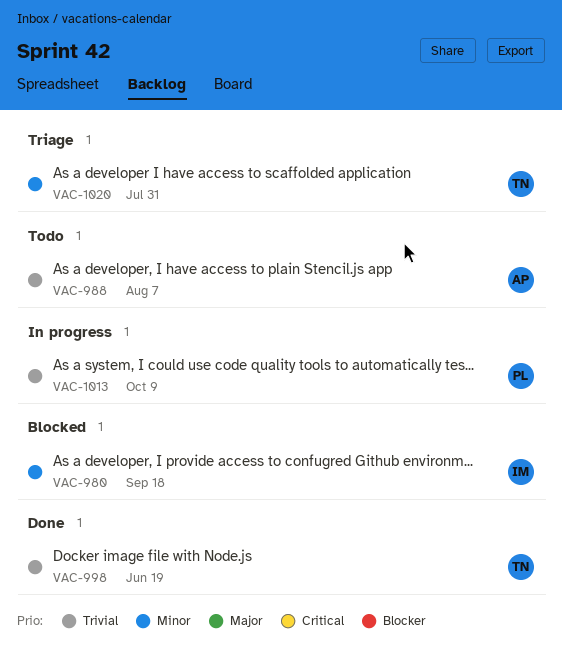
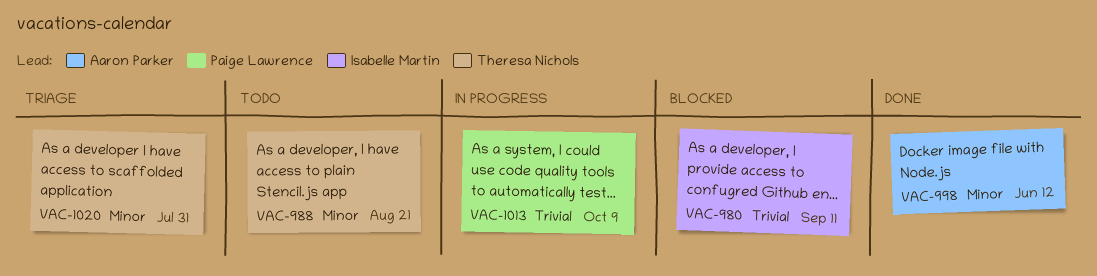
VAC-980, priority: Minor -> Trivial
VAC-980, due: Sep 18 -> Sep 11
VAC-988, owner: Aaron Parker -> Theresa Nichols
VAC-988, priority: Trivial -> Minor
VAC-988, due: Aug 7 -> Aug 21
VAC-998, owner: Theresa Nichols -> Aaron Parker
VAC-998, priority: Trivial -> Minor
VAC-998, due: Jun 19 -> Jun 12

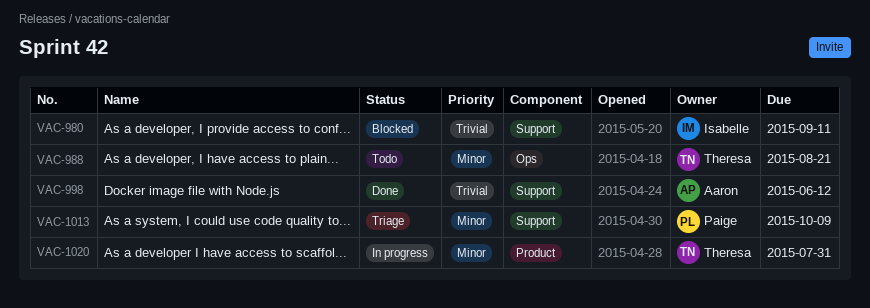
VAC-998, priority: Minor -> Trivial
VAC-1013, status: In progress -> Triage
VAC-1013, priority: Trivial -> Minor
VAC-1020, status: Triage -> In progress

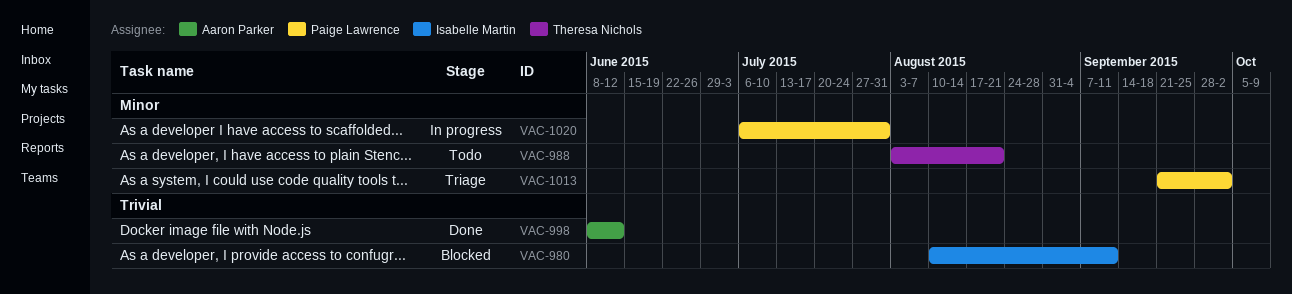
VAC-1013, due: Oct 9 -> Oct 2
VAC-1020, owner: Theresa Nichols -> Paige Lawrence

